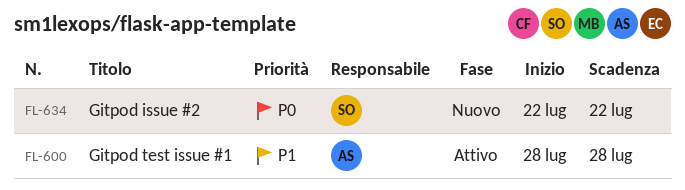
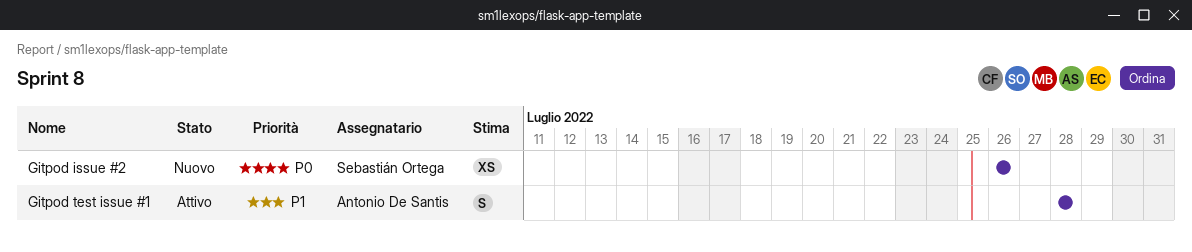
Gitpod issue #2, start: Jul 22 -> Jul 26
Gitpod issue #2, due: Jul 22 -> Jul 26

